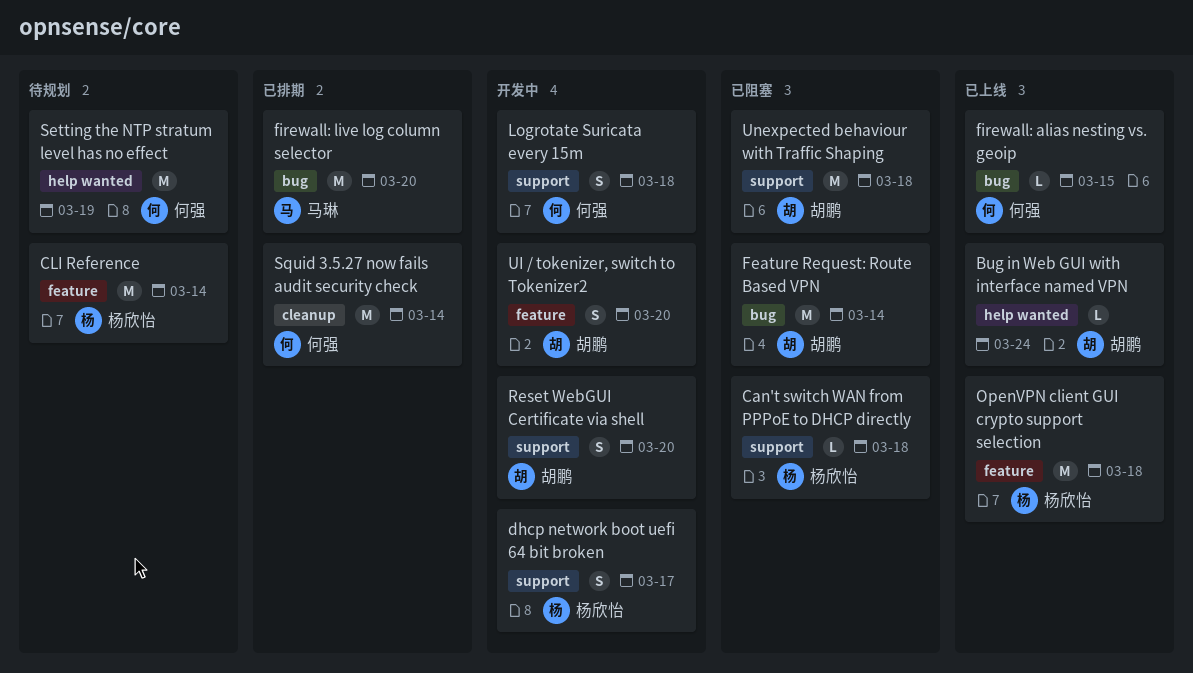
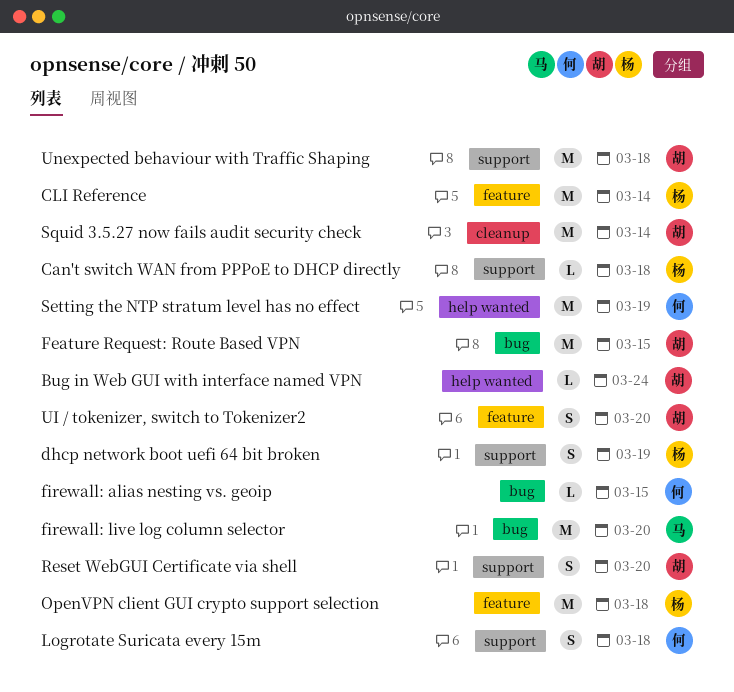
dhcp network boot uefi 64 bit broken, due: Mar 17 -> Mar 19
Feature Request: Route Based VPN, due: Mar 14 -> Mar 15
Squid 3.5.27 now fails audit security check, owner: 何强 -> 胡鹏

